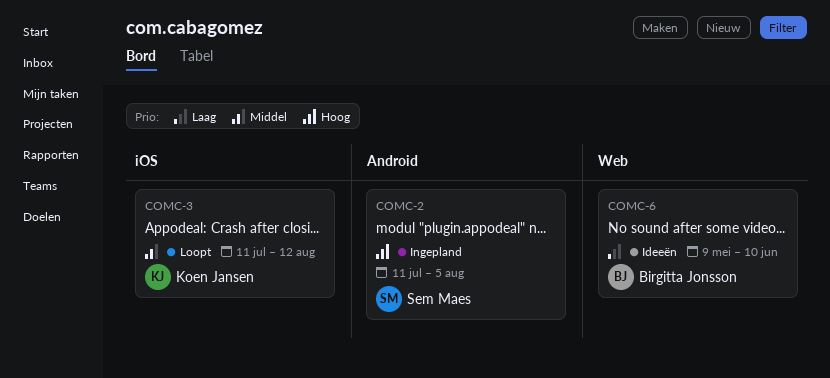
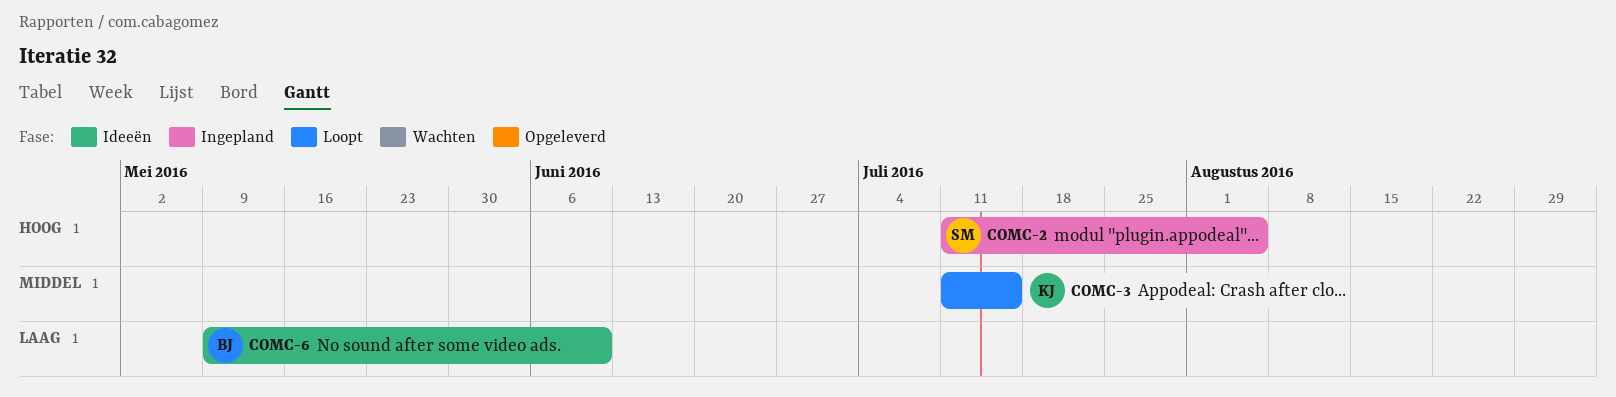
COMC-3, due: Aug 12 -> Jul 15

